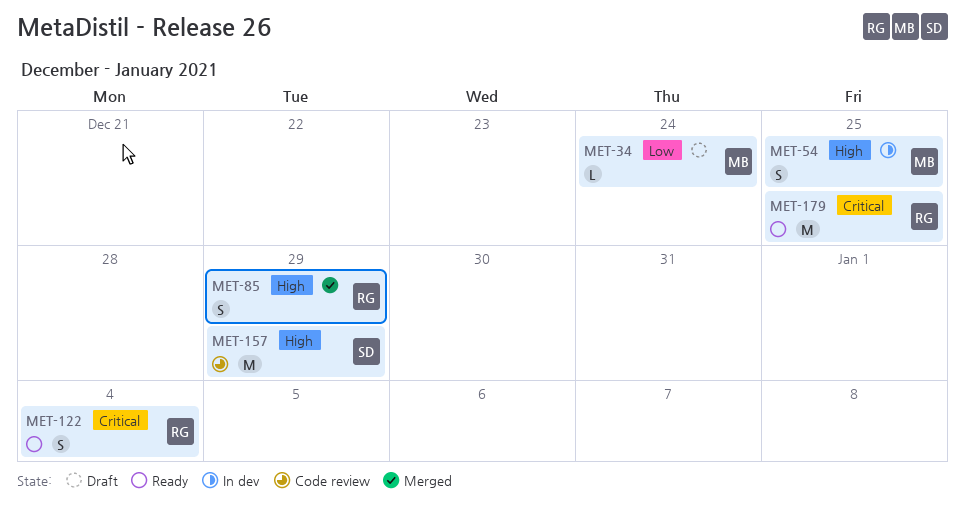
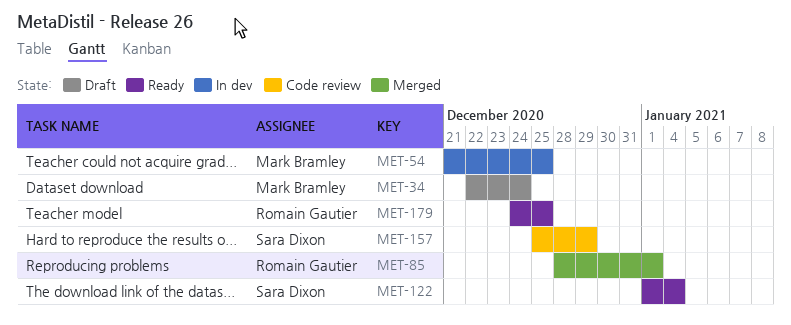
MET-85, due: Dec 29 -> Jan 1
MET-122, owner: Romain Gautier -> Sara Dixon

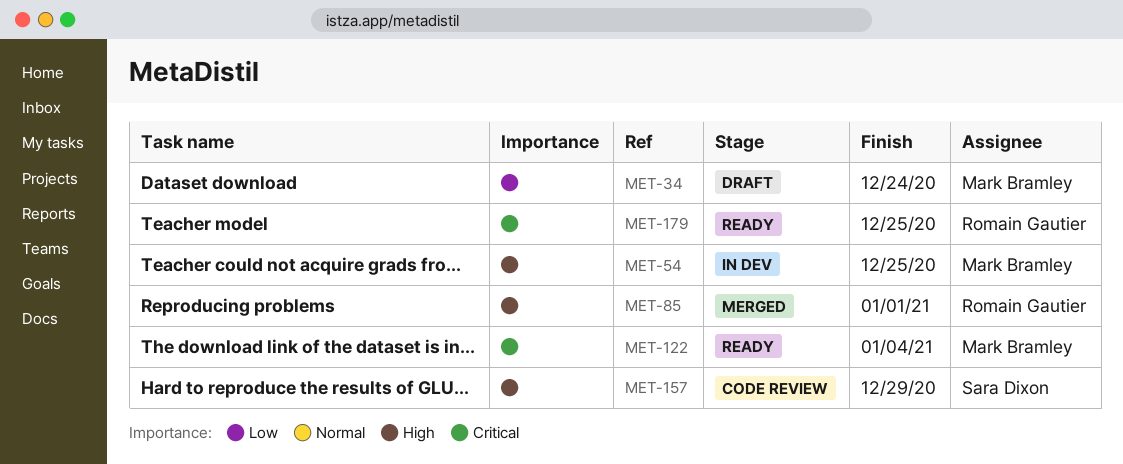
MET-122, owner: Sara Dixon -> Mark Bramley

